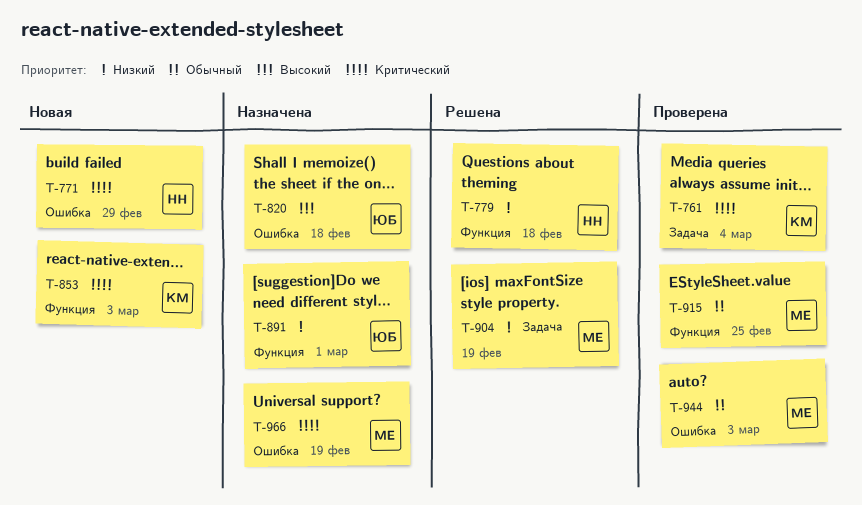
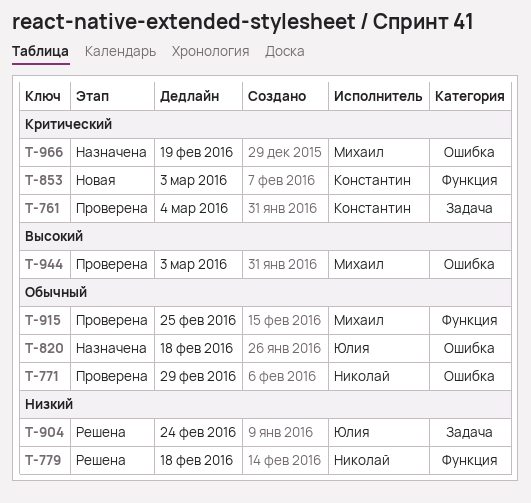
T-771, status: Новая -> Проверена
T-771, priority: Критический -> Обычный
T-820, priority: Высокий -> Обычный
T-891: present -> none
T-904, owner: Михаил -> Юлия
T-904, due: Feb 19 -> Feb 24
T-944, priority: Обычный -> Высокий

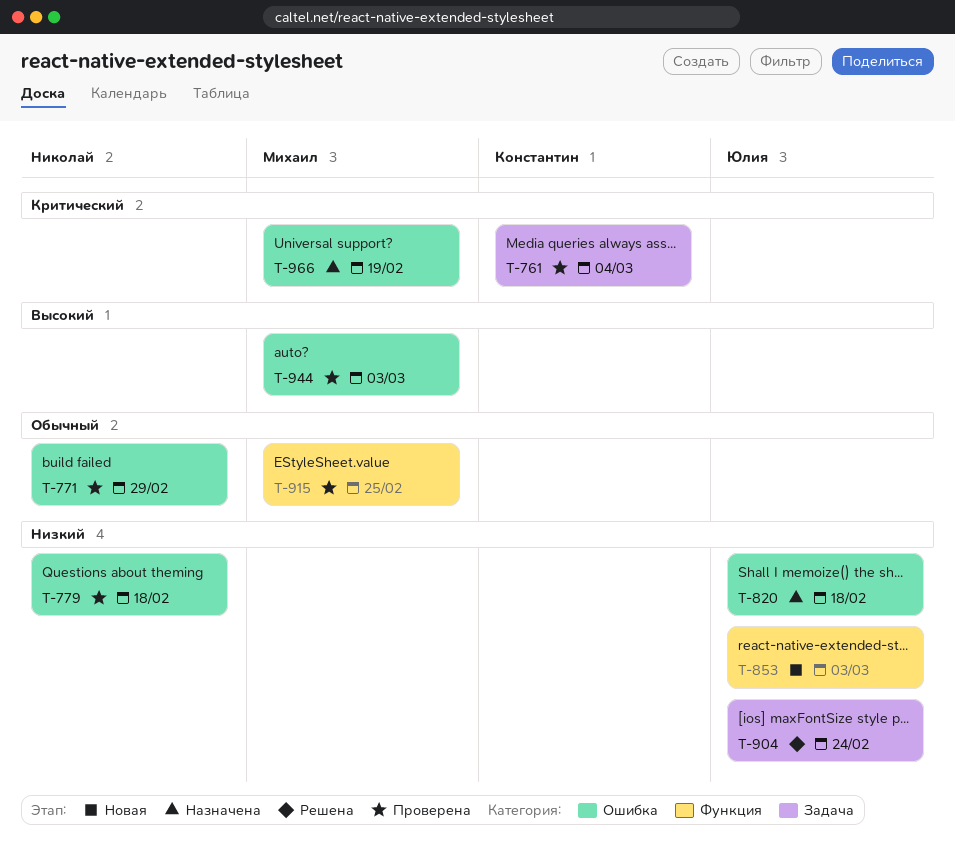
T-779, status: Решена -> Проверена
T-779, label: Функция -> Ошибка
T-820, priority: Обычный -> Низкий
T-853, owner: Константин -> Юлия
T-853, priority: Критический -> Низкий

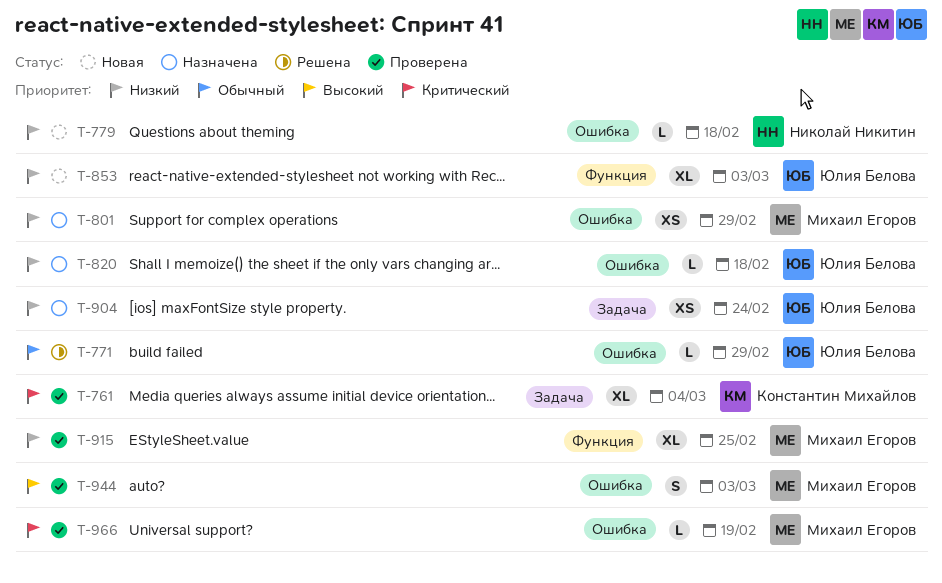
T-771, status: Проверена -> Решена
T-771, owner: Николай Никитин -> Юлия Белова
T-779, status: Проверена -> Новая
T-801: none -> present
T-904, status: Решена -> Назначена
T-915, priority: Обычный -> Низкий
T-966, status: Назначена -> Проверена

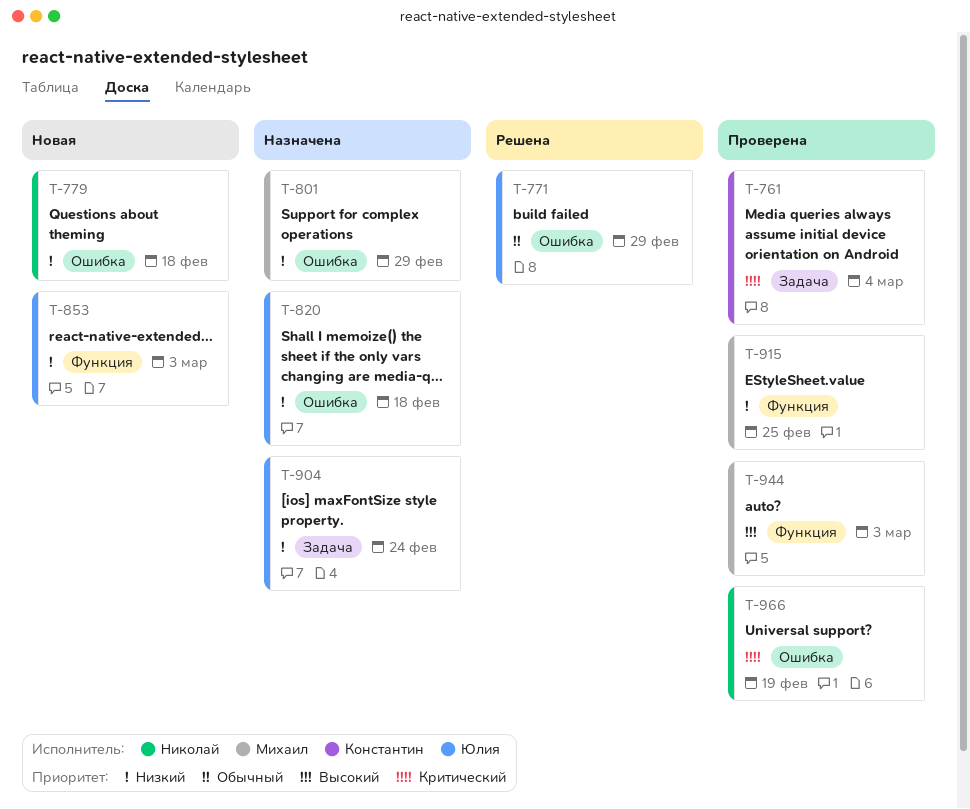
T-944, label: Ошибка -> Функция
T-966, owner: Михаил Егоров -> Николай Никитин

